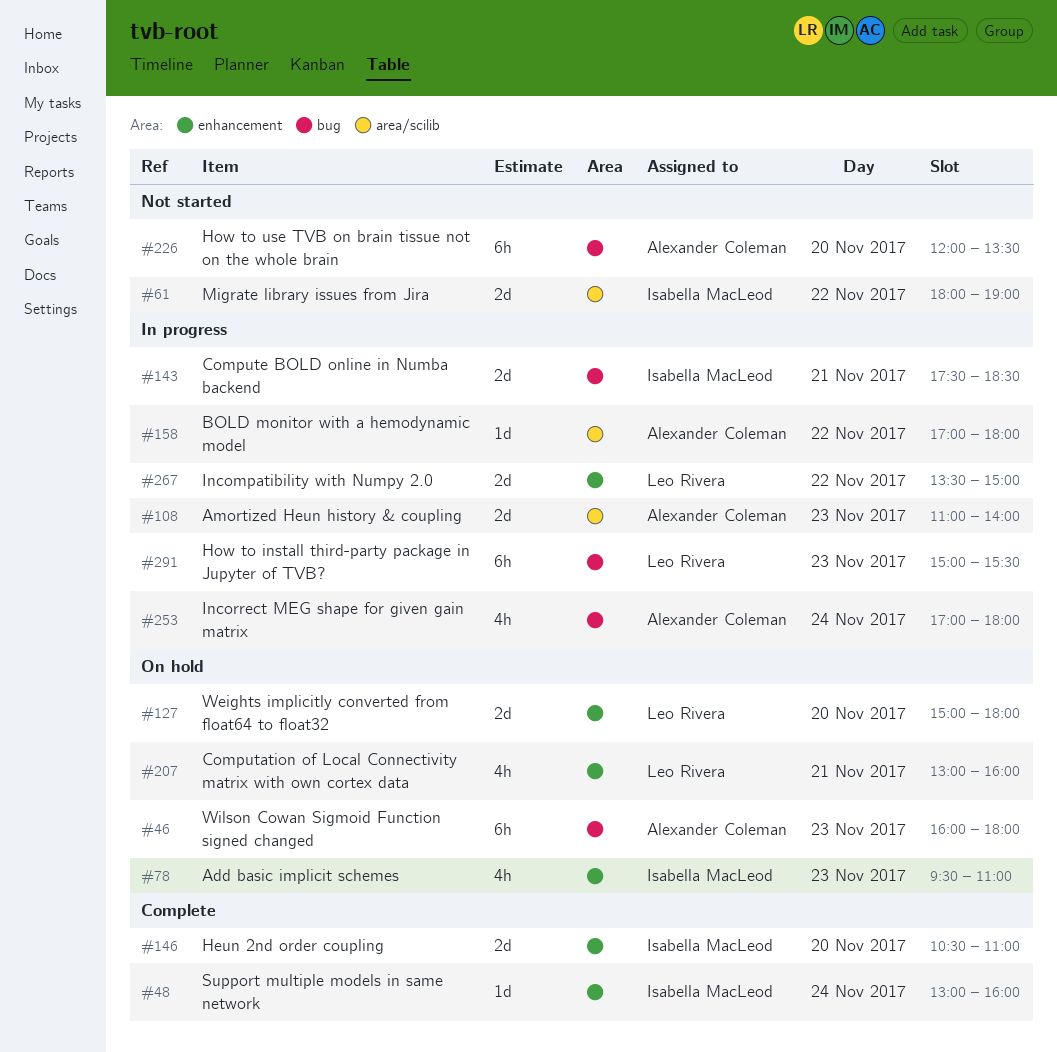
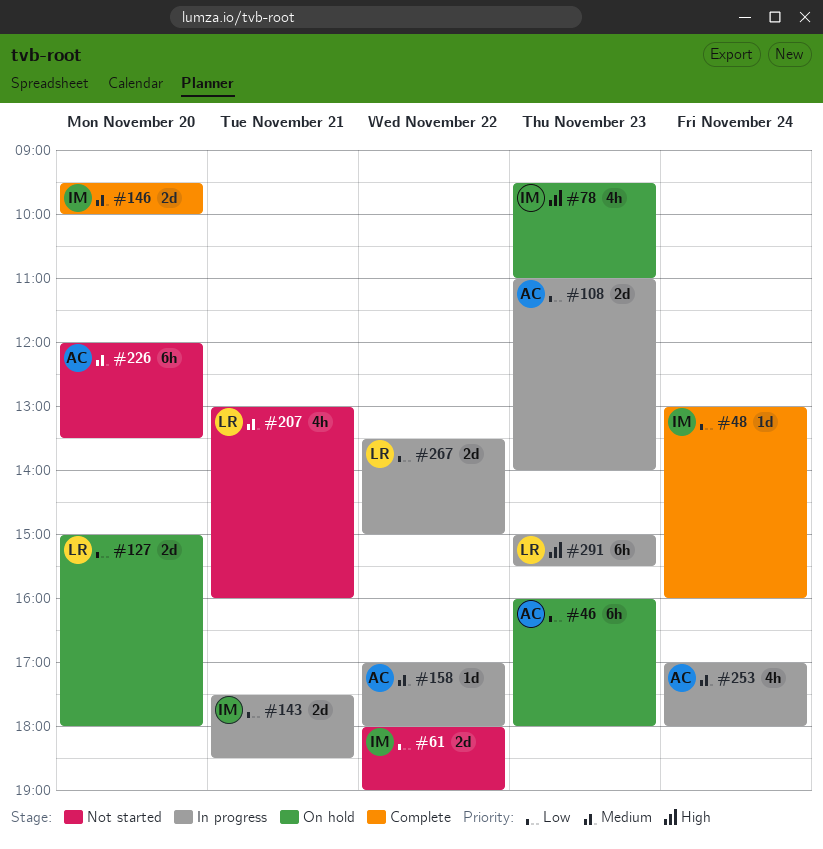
#146, begins: 10:30 -> 09:30
#146, ends: 11:00 -> 10:00
#207, status: On hold -> Not started

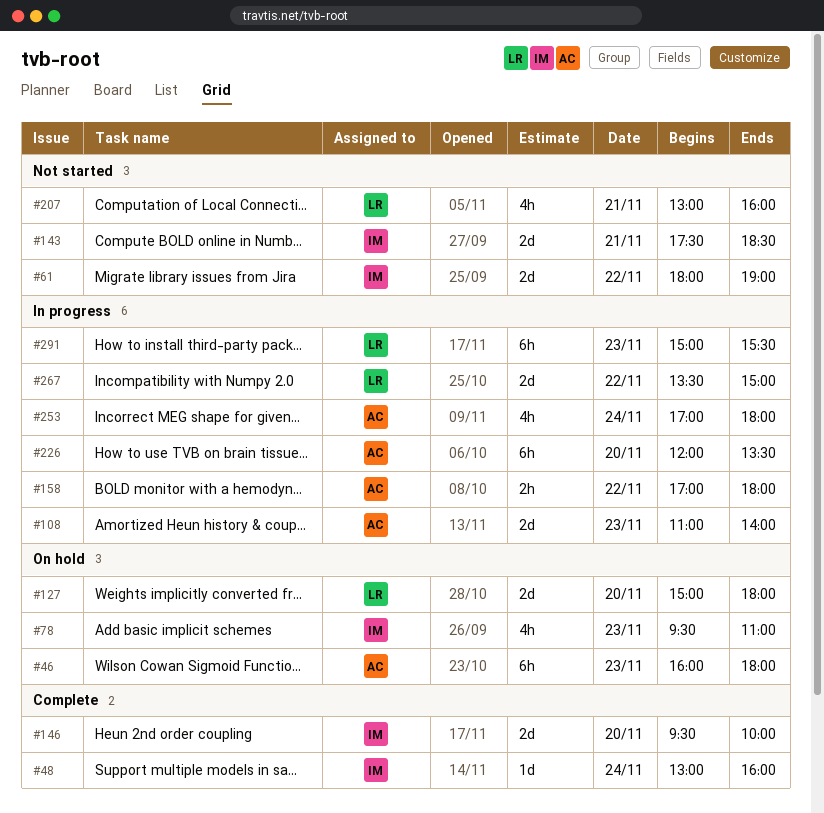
#143, status: In progress -> Not started
#158, estimate: 1d -> 2h
#226, status: Not started -> In progress

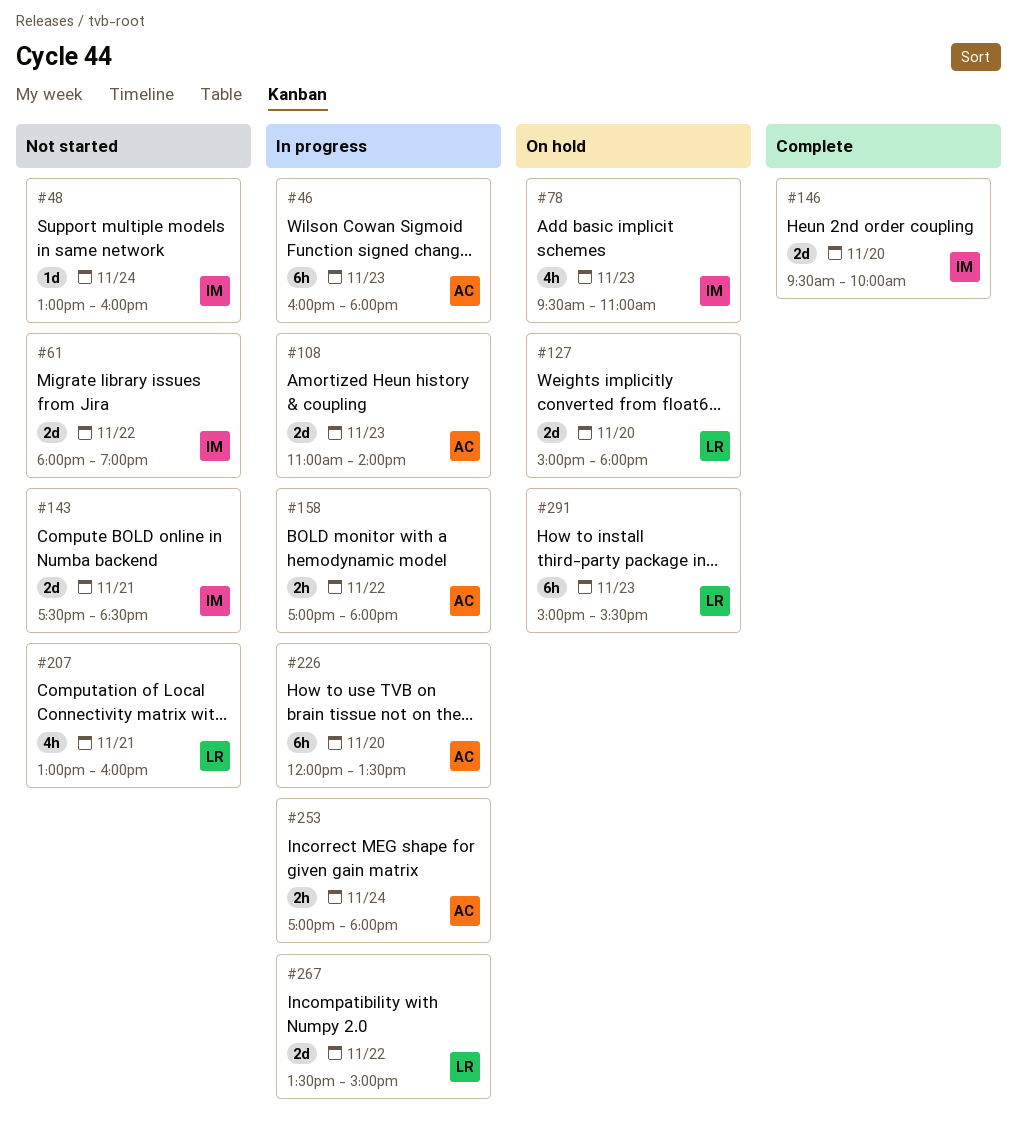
#46, status: On hold -> In progress
#48, status: Complete -> Not started
#253, estimate: 4h -> 2h
#291, status: In progress -> On hold

